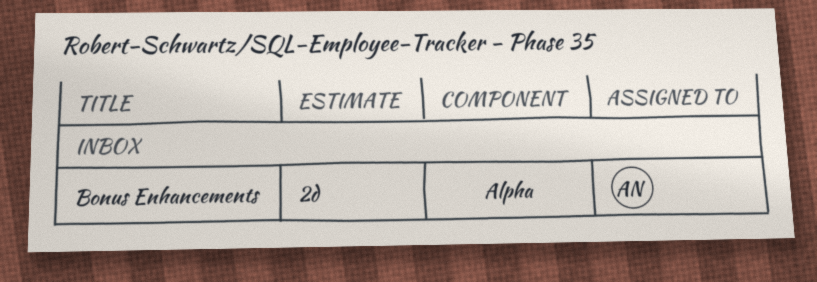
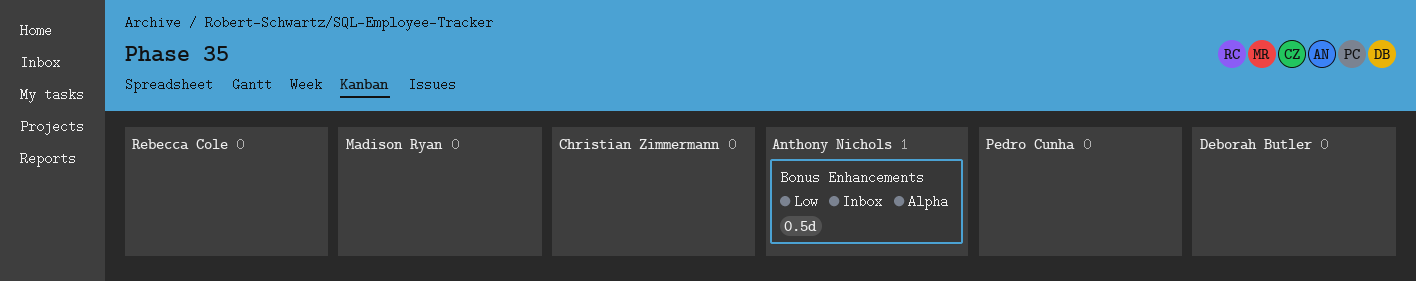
Bonus Enhancements, estimate: 2d -> 0.5d

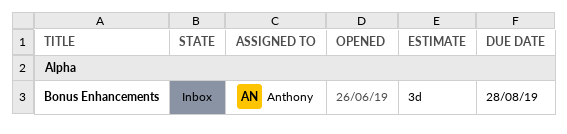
Bonus Enhancements, estimate: 0.5d -> 3d

